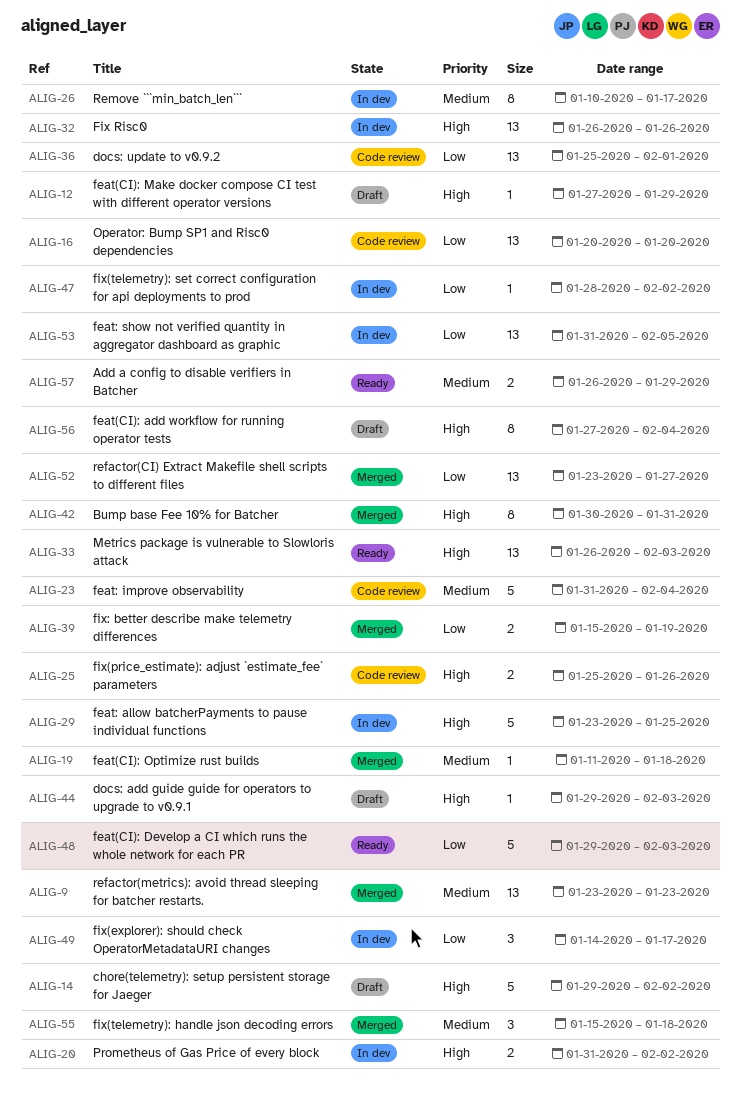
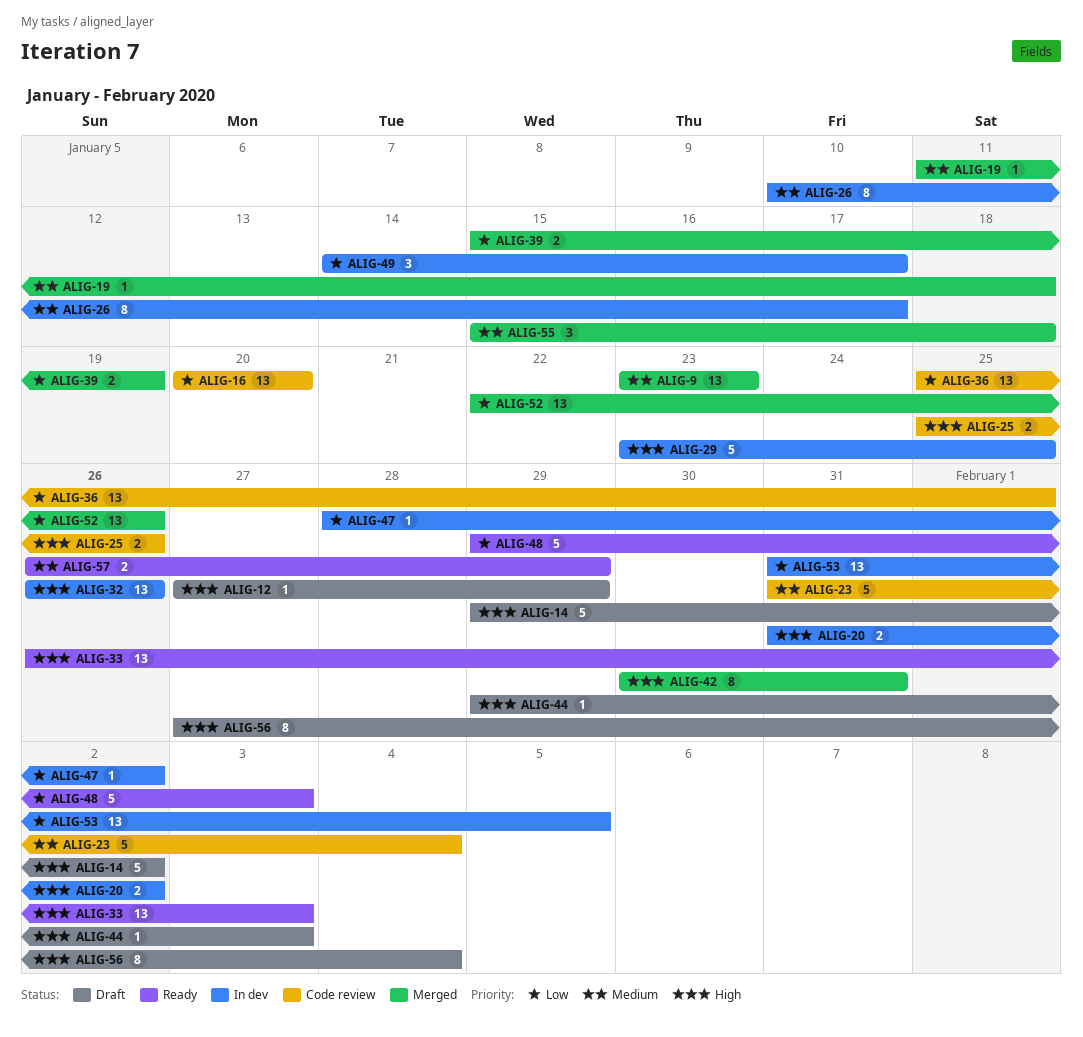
ALIG-52, start: Jan 23 -> Jan 22
ALIG-52, due: Jan 27 -> Jan 26

